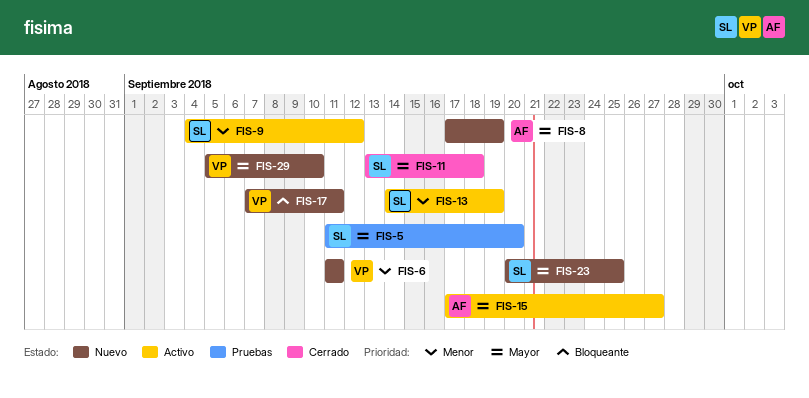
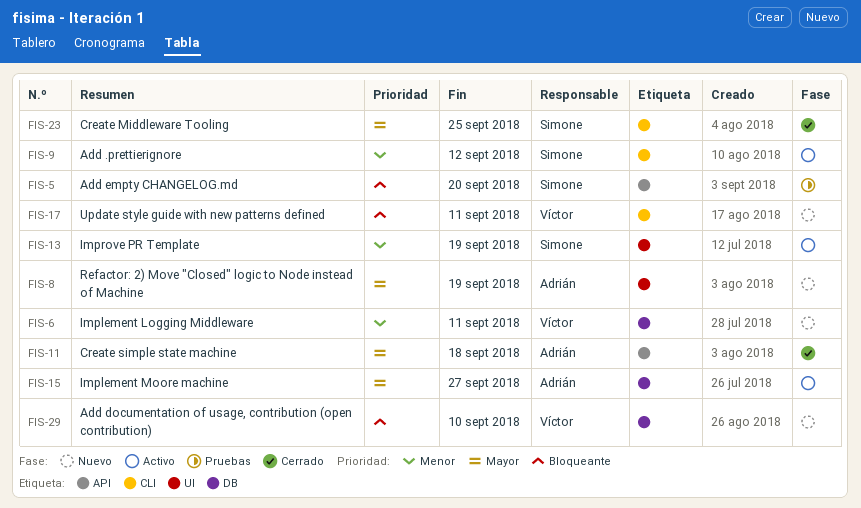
FIS-5, priority: Mayor -> Bloqueante
FIS-11, owner: Simone -> Adrián
FIS-23, status: Nuevo -> Cerrado
FIS-29, priority: Mayor -> Bloqueante

